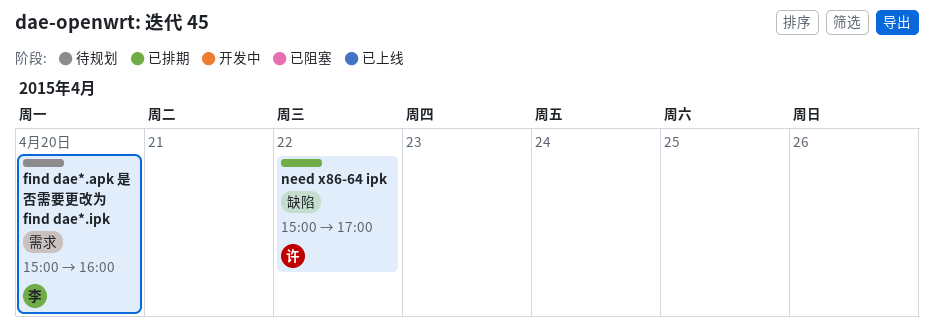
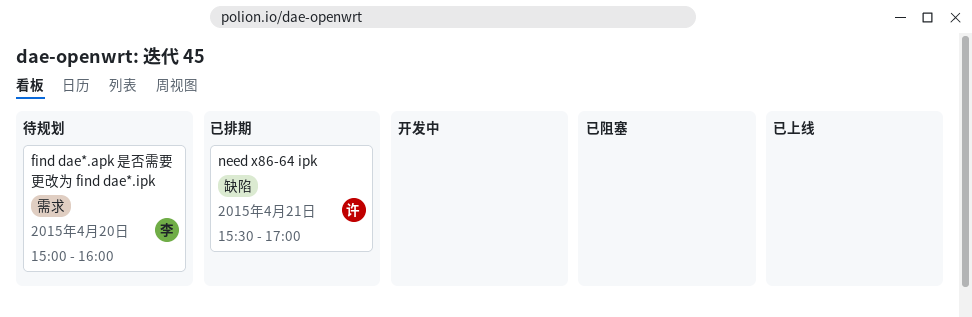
need x86-64 ipk, day: Apr 22 -> Apr 21
need x86-64 ipk, begins: 15:00 -> 15:30

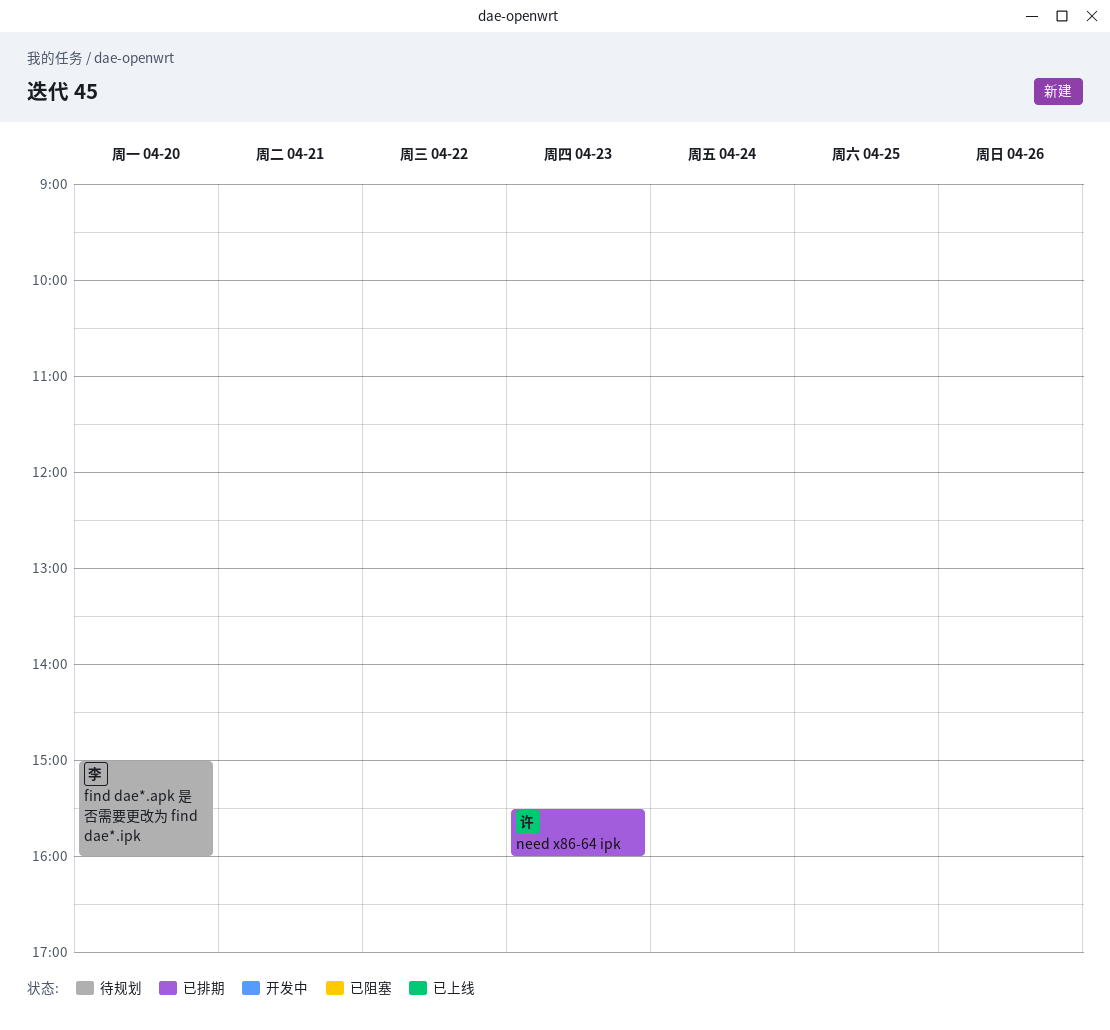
need x86-64 ipk, day: Apr 21 -> Apr 23
need x86-64 ipk, ends: 17:00 -> 16:00

